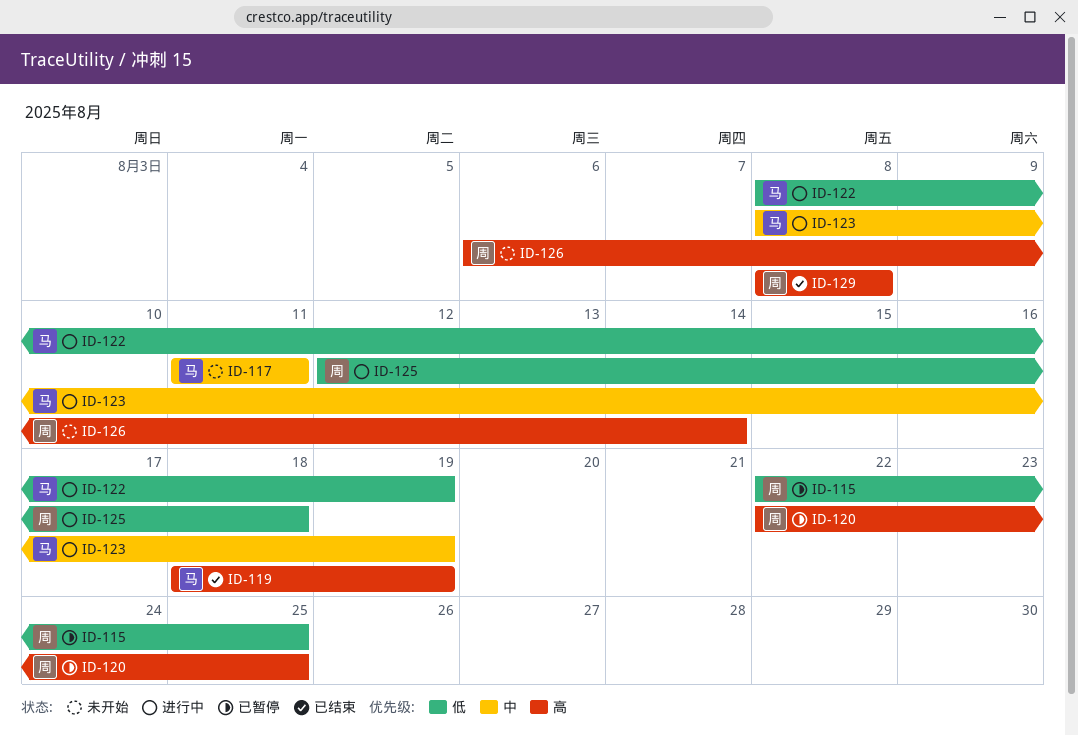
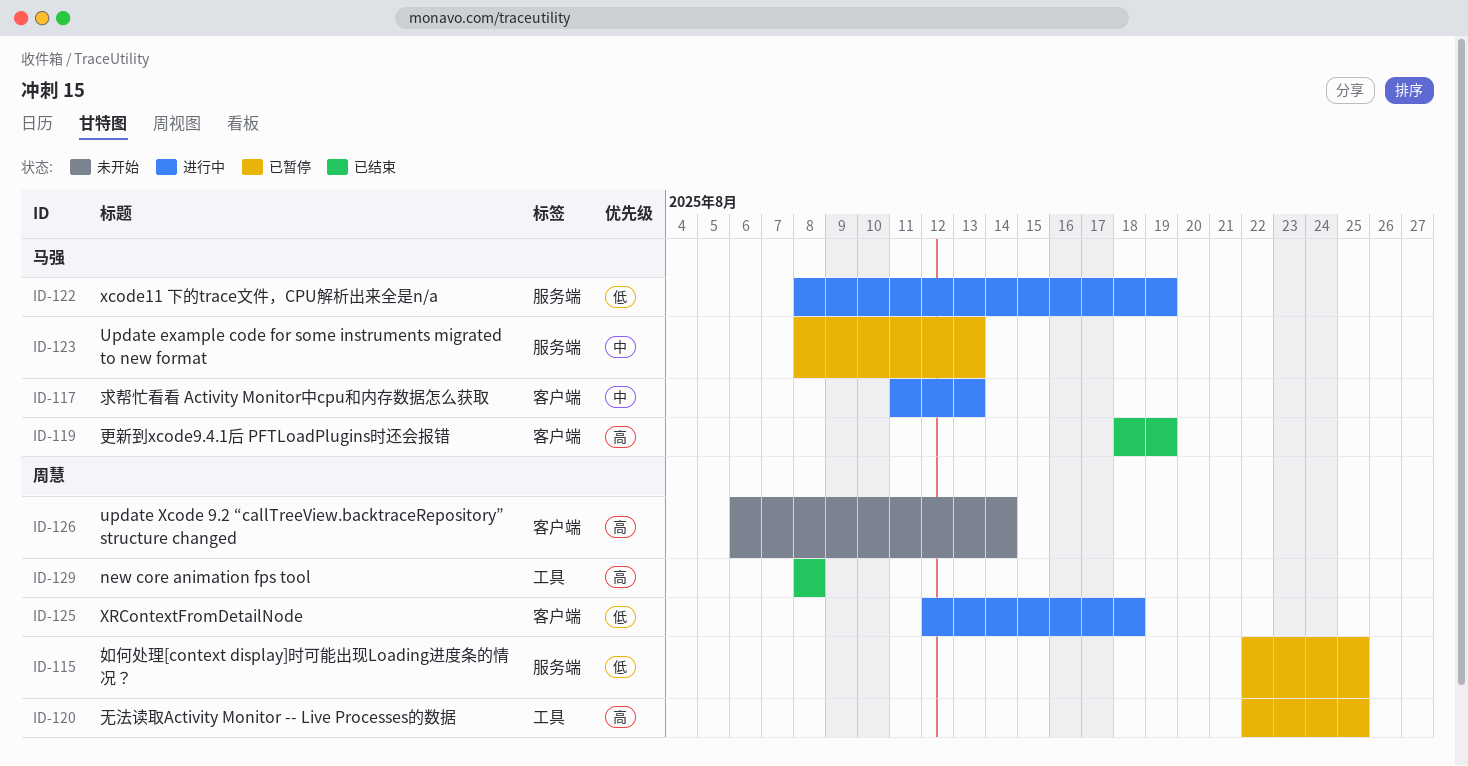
ID-117, status: 未开始 -> 进行中
ID-117, due: Aug 11 -> Aug 13
ID-123, status: 进行中 -> 已暂停
ID-123, due: Aug 19 -> Aug 13

